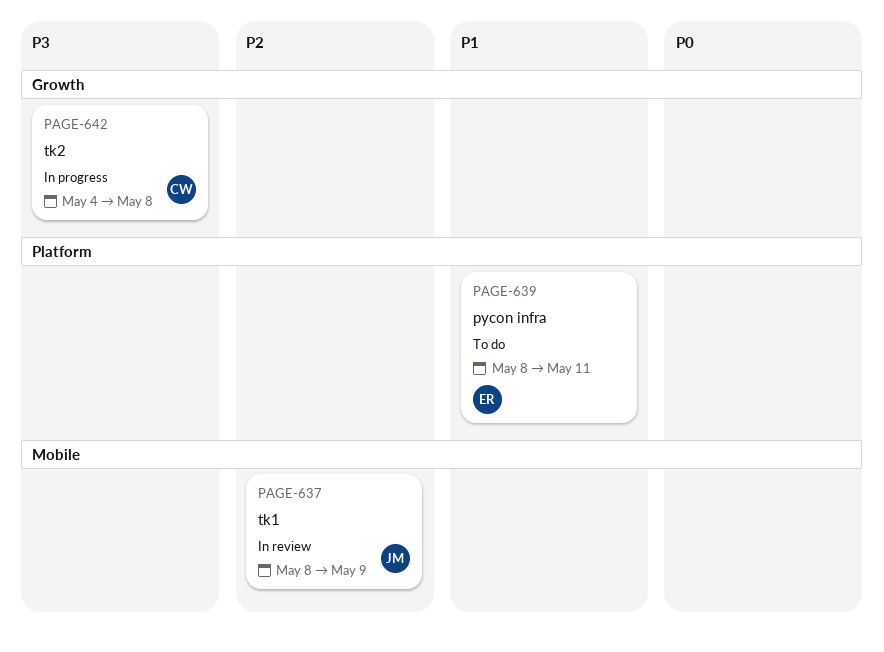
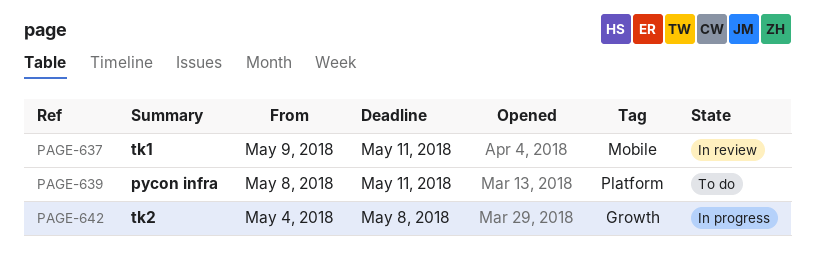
PAGE-637, start: May 8 -> May 9
PAGE-637, due: May 9 -> May 11

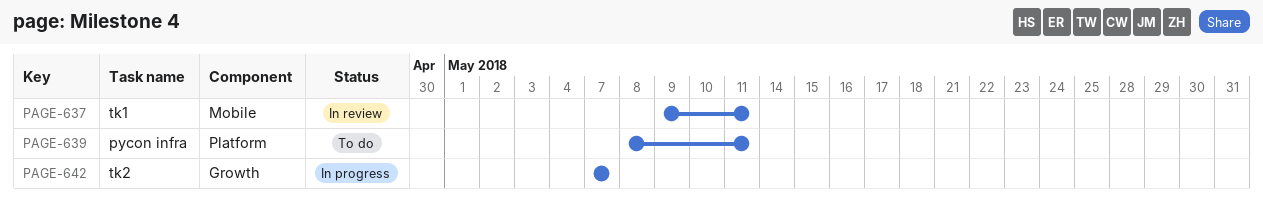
PAGE-642, start: May 4 -> May 7
PAGE-642, due: May 8 -> May 7

